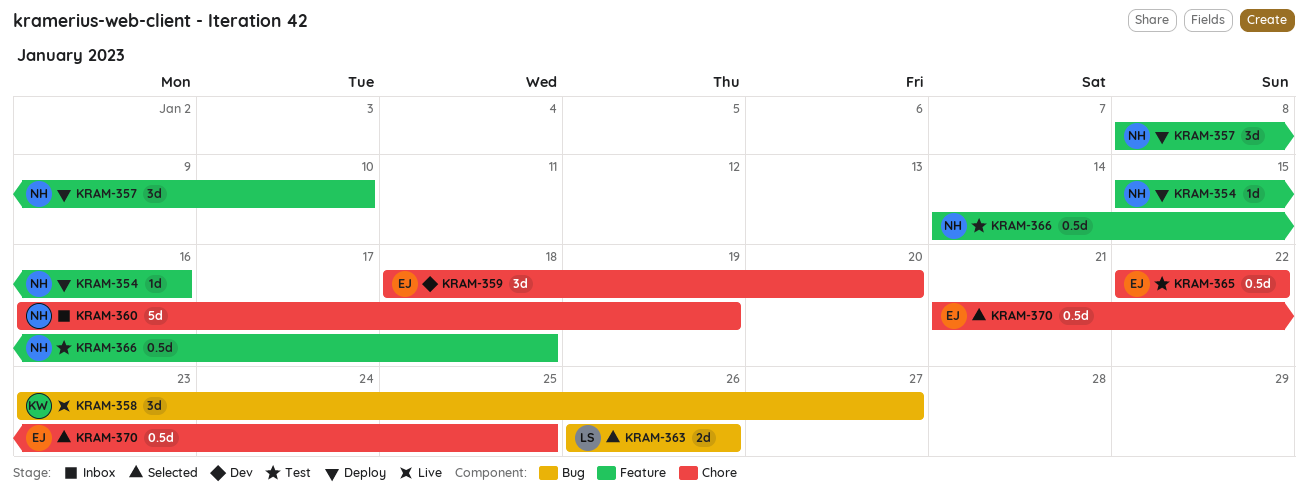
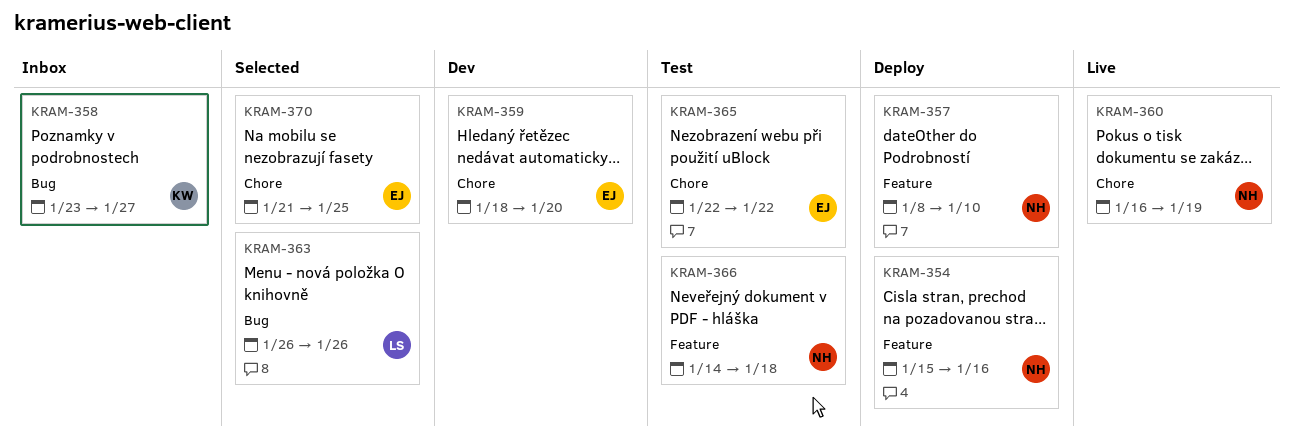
KRAM-358, status: Live -> Inbox
KRAM-360, status: Inbox -> Live

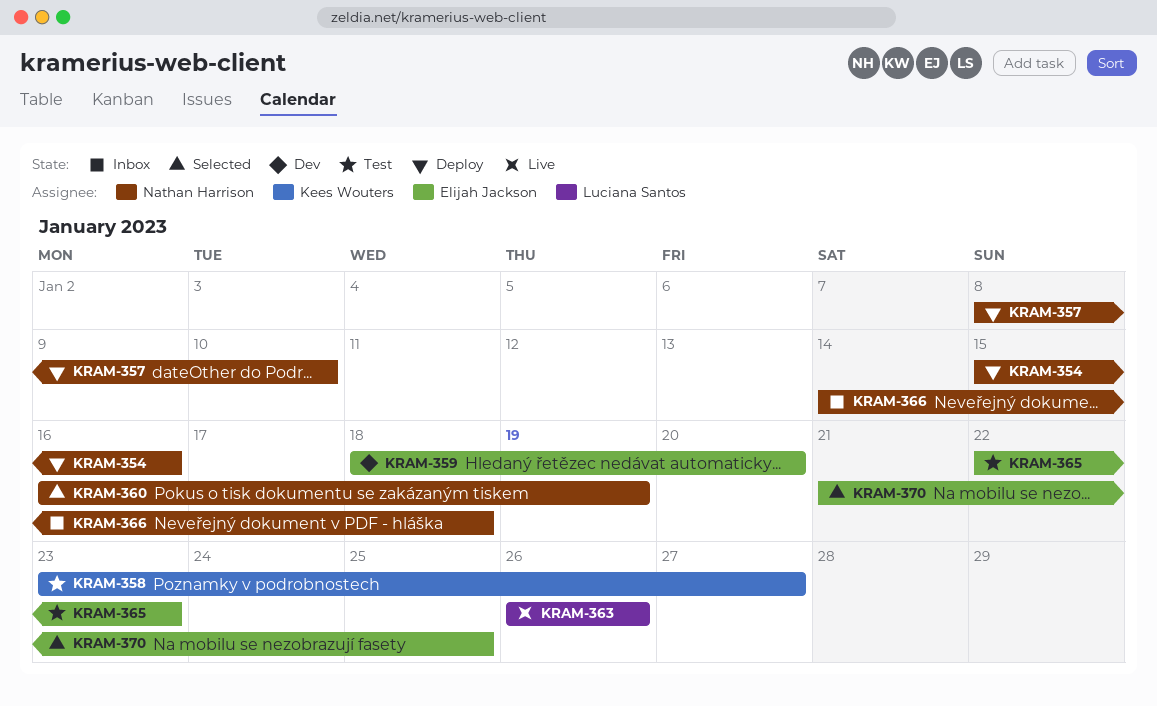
KRAM-358, status: Inbox -> Test
KRAM-360, status: Live -> Selected
KRAM-363, status: Selected -> Live
KRAM-365, due: Jan 22 -> Jan 23
KRAM-366, status: Test -> Inbox

